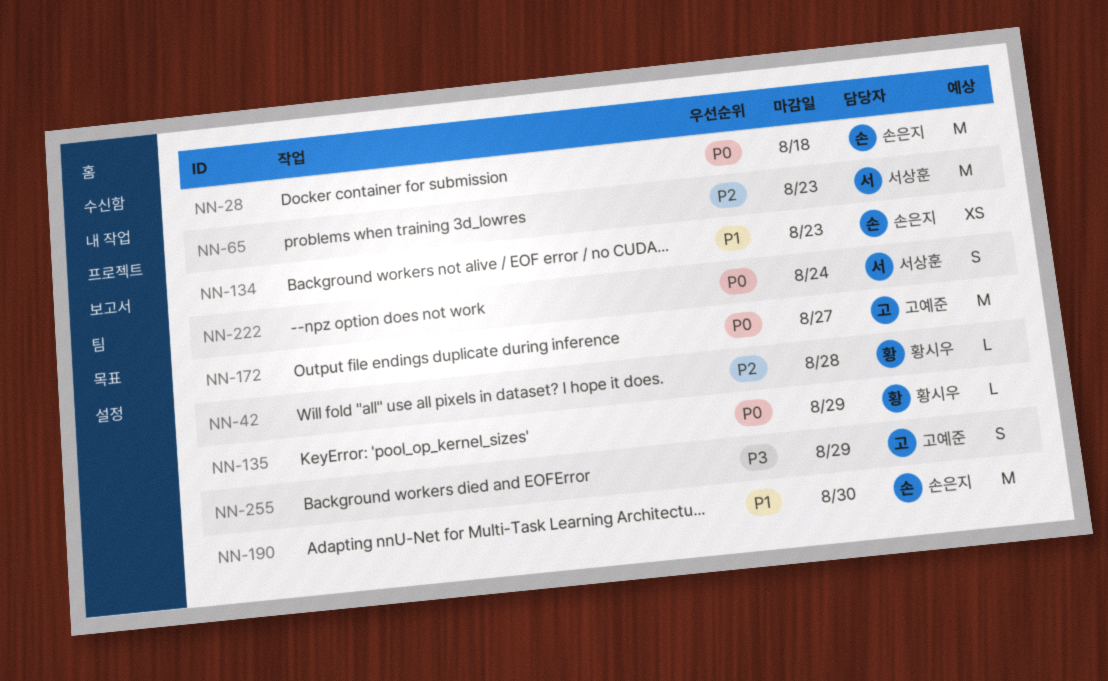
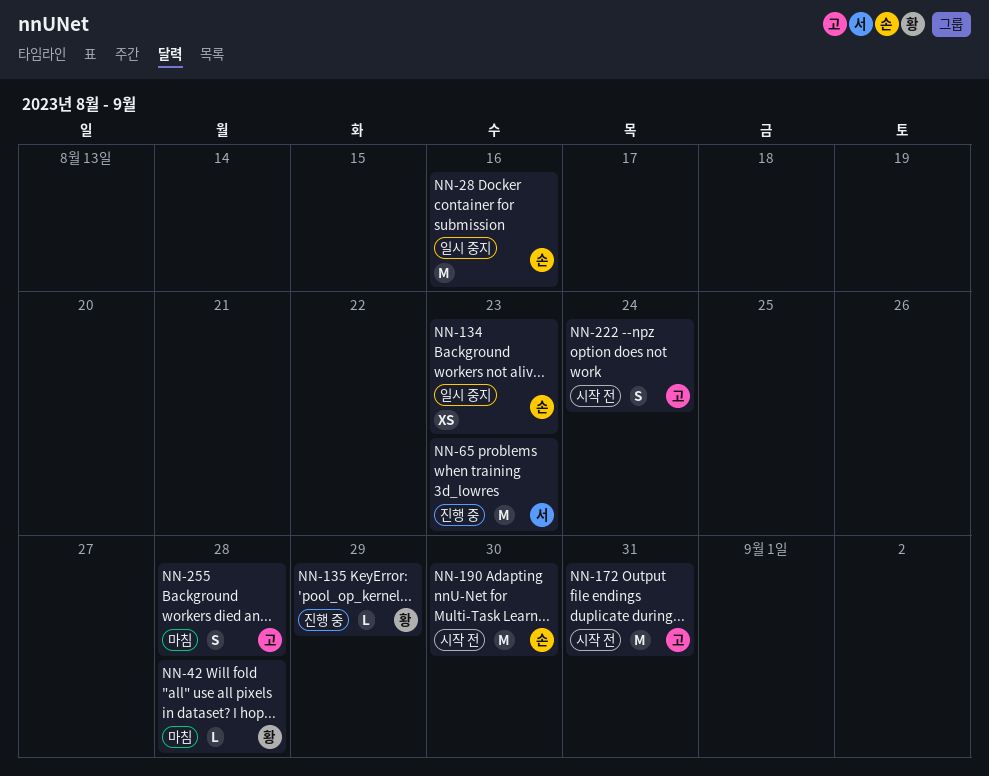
NN-28, due: Aug 18 -> Aug 16
NN-172, due: Aug 27 -> Aug 31
NN-222, owner: 서상훈 -> 고예준
NN-255, due: Aug 29 -> Aug 28

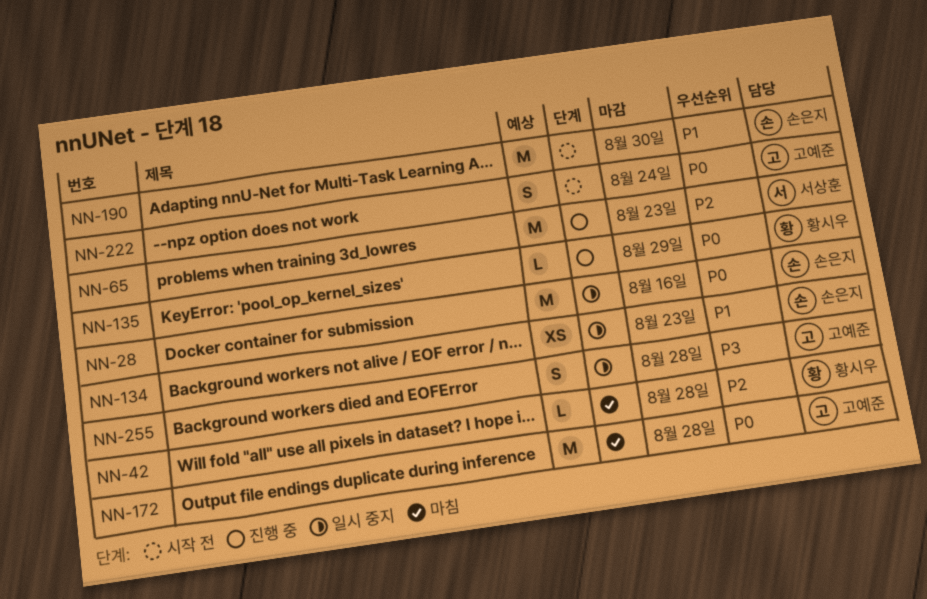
NN-172, status: 시작 전 -> 마침
NN-172, due: Aug 31 -> Aug 28
NN-255, status: 마침 -> 일시 중지

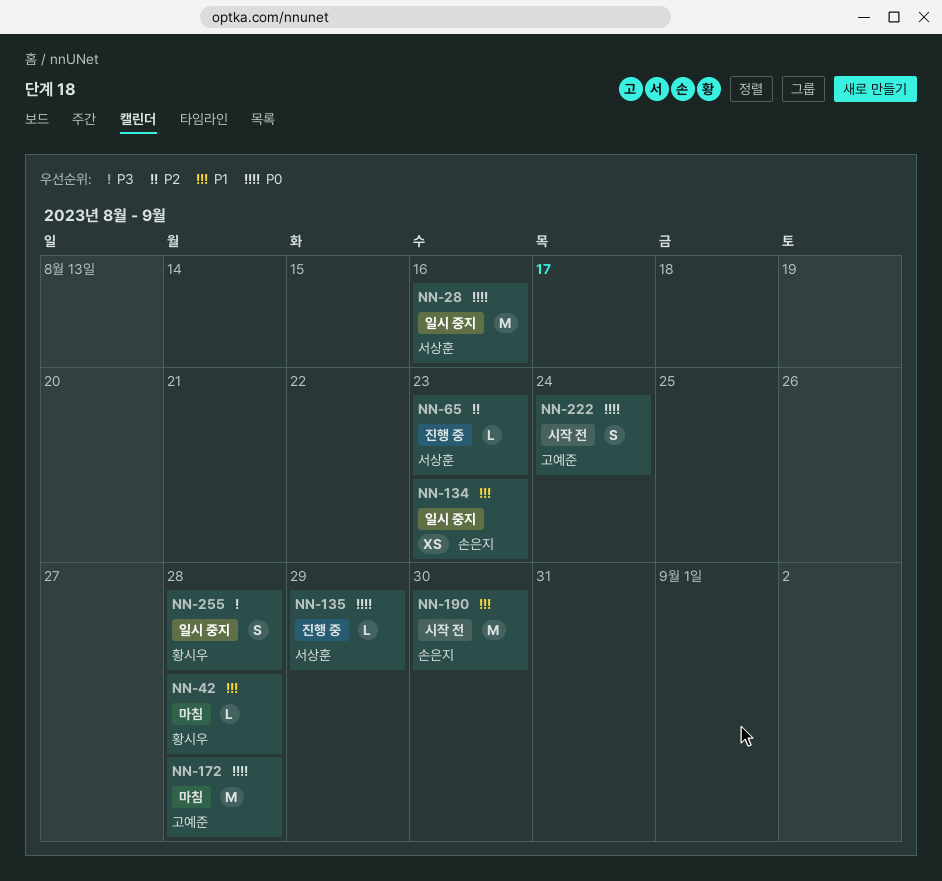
NN-28, owner: 손은지 -> 서상훈
NN-42, priority: P2 -> P1
NN-65, estimate: M -> L
NN-135, owner: 황시우 -> 서상훈
NN-255, owner: 고예준 -> 황시우

